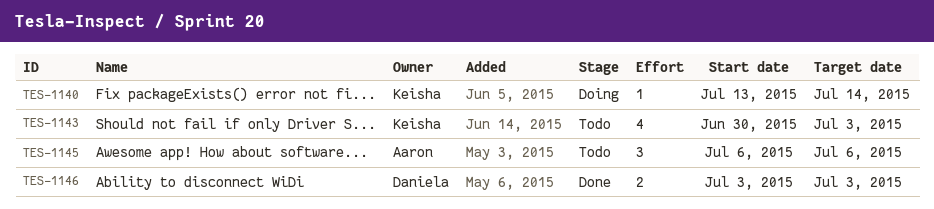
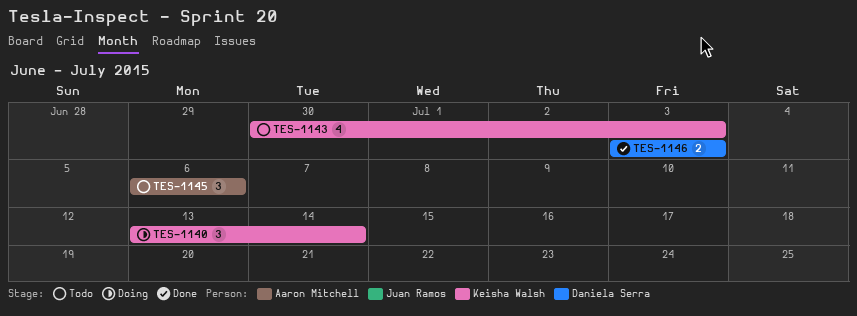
TES-1140, estimate: 1 -> 3

